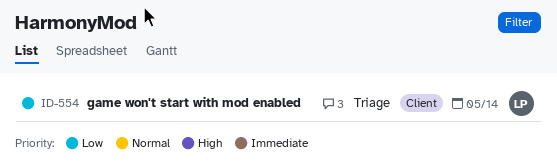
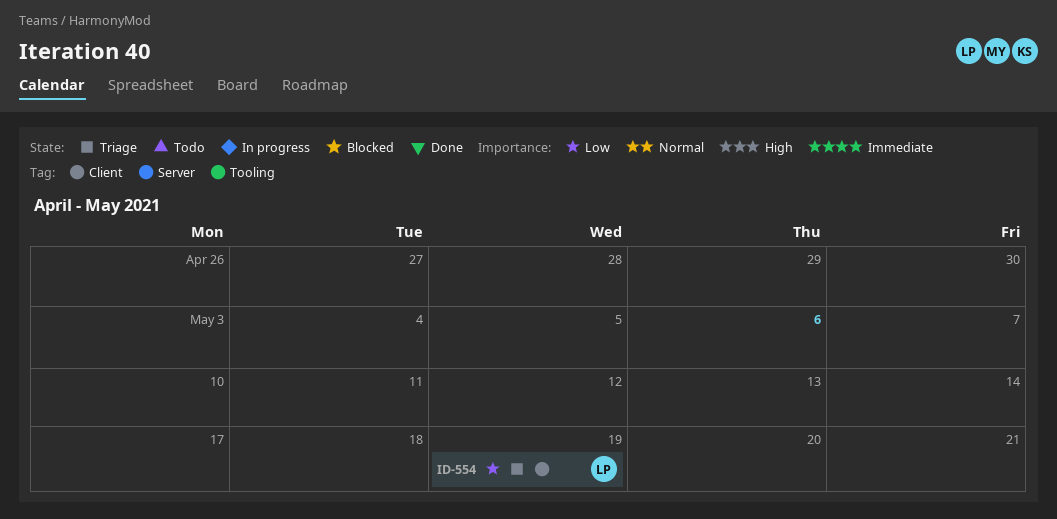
ID-554, due: May 14 -> May 19

